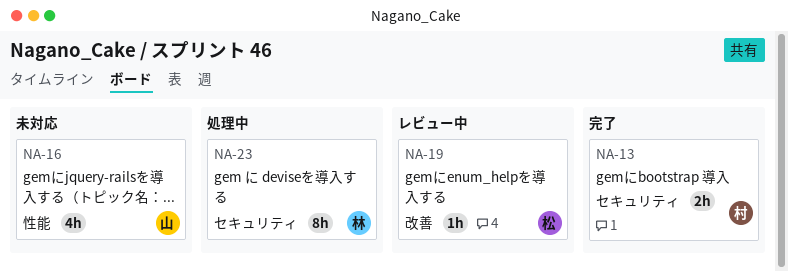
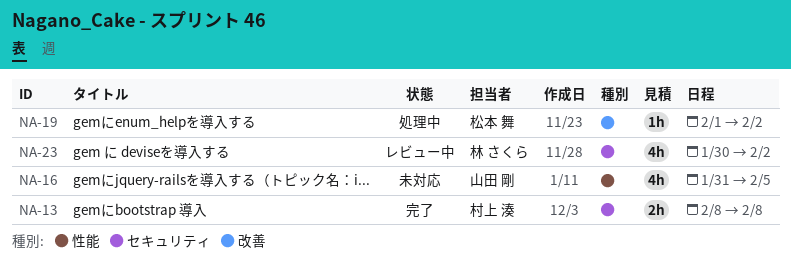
NA-19, status: レビュー中 -> 処理中
NA-23, status: 処理中 -> レビュー中
NA-23, estimate: 8h -> 4h

